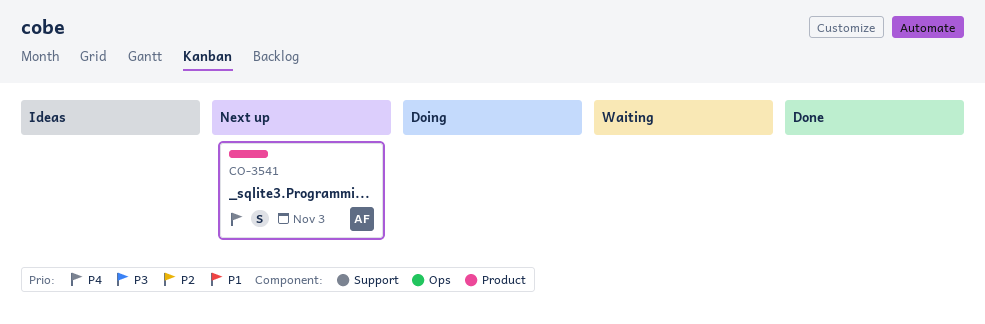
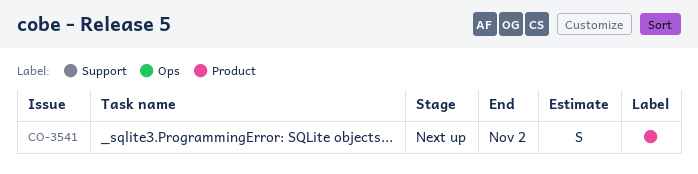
CO-3541, due: Nov 3 -> Nov 2

